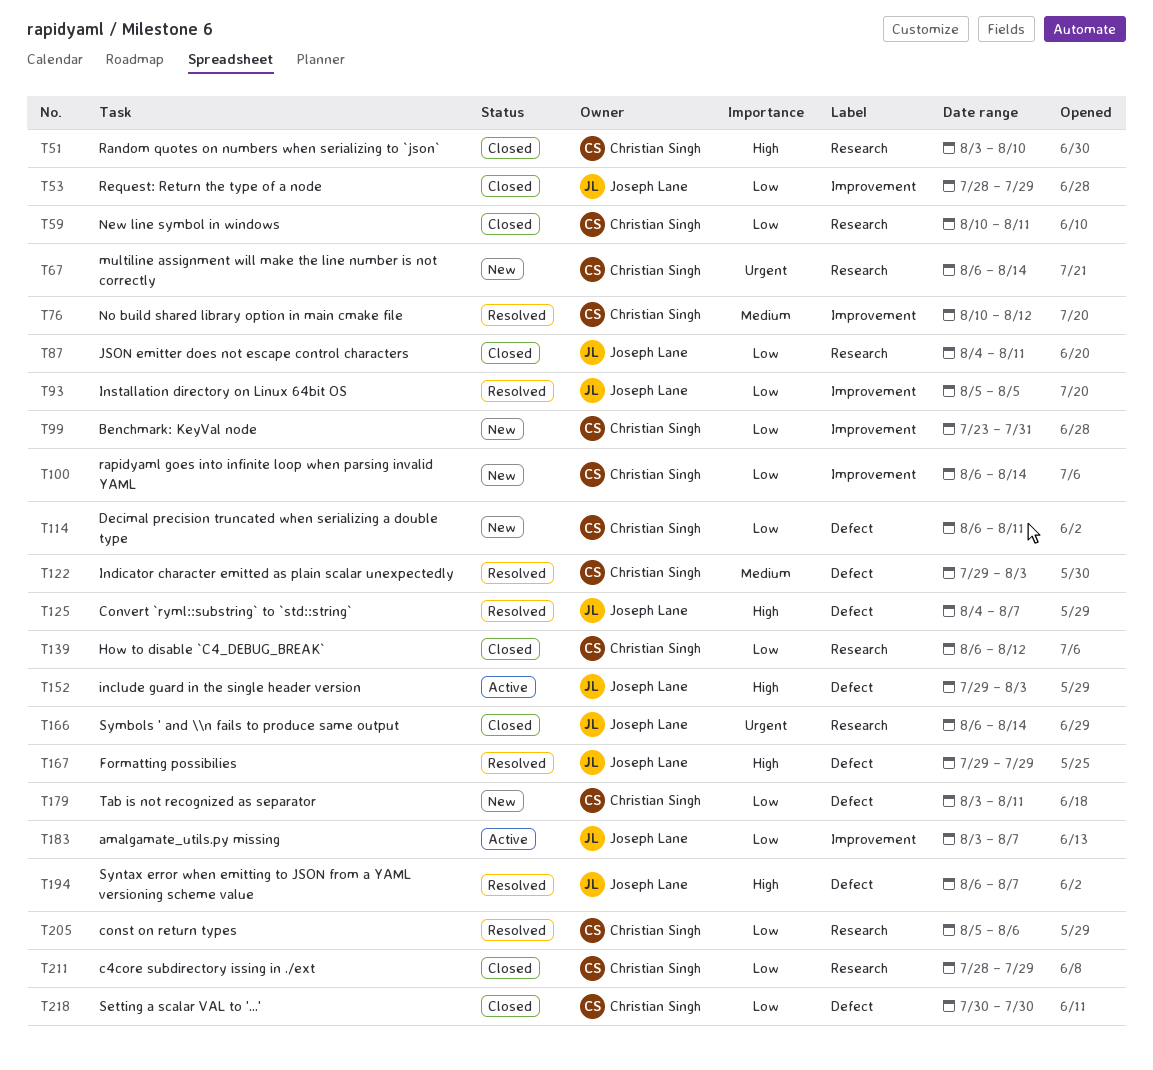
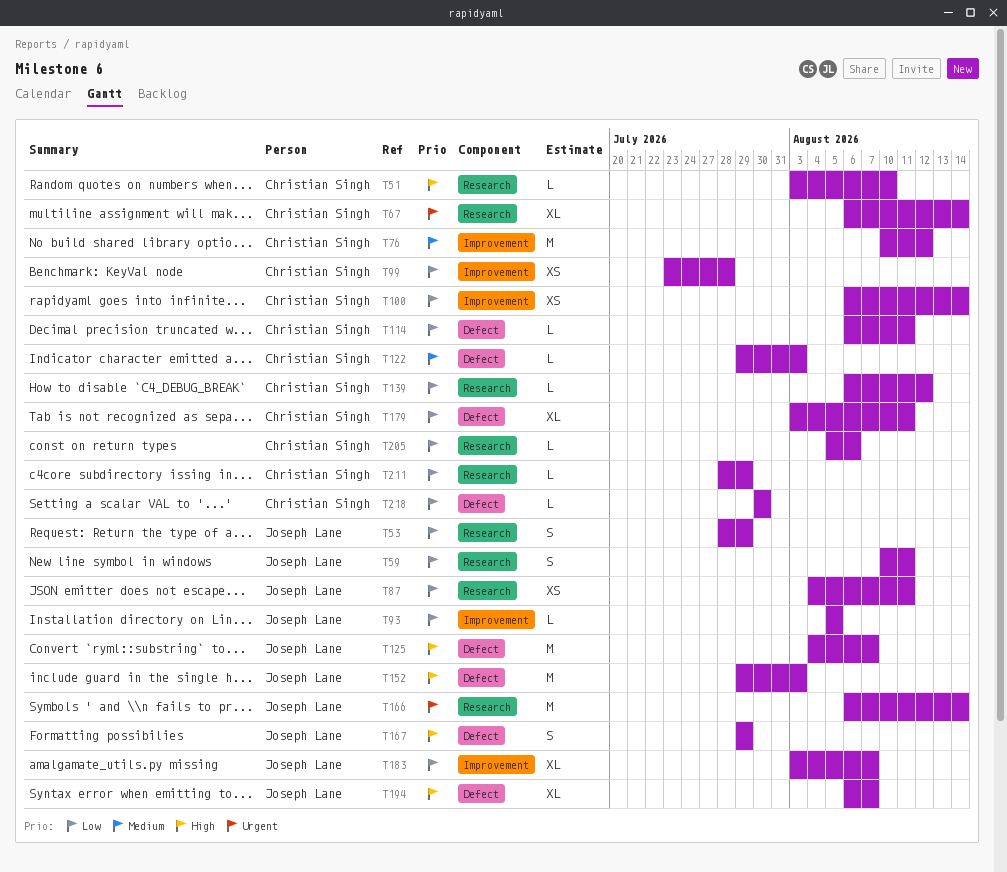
T53, label: Improvement -> Research
T59, owner: Christian Singh -> Joseph Lane
T99, due: Jul 31 -> Jul 28

